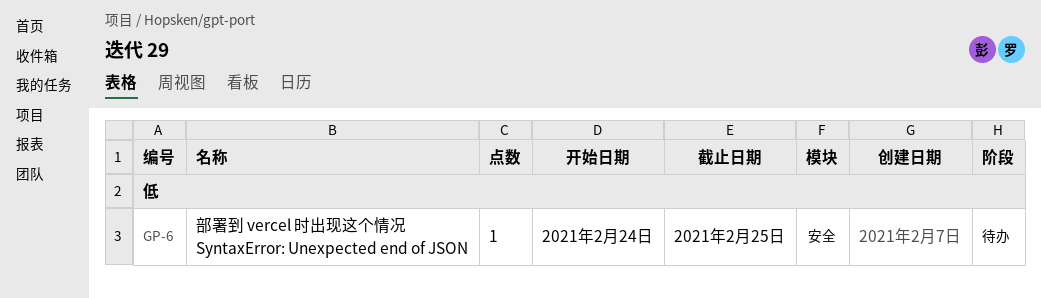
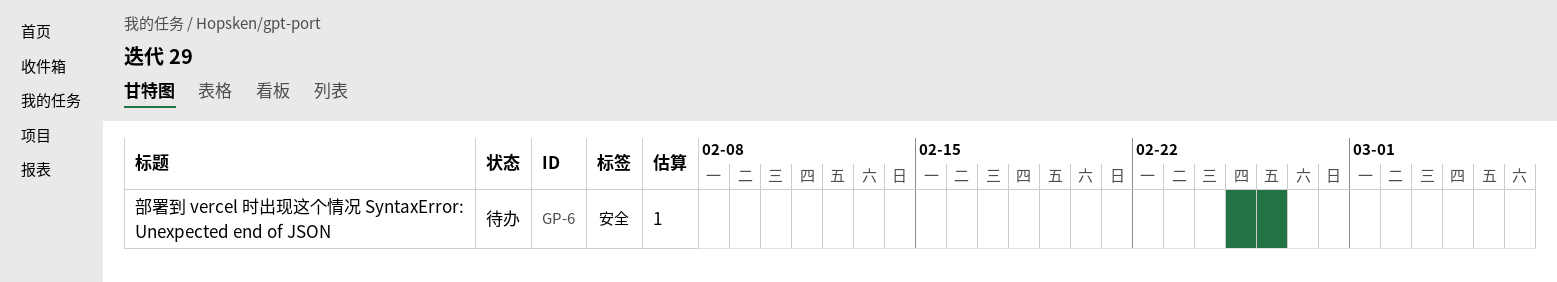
GP-6, start: Feb 24 -> Feb 25
GP-6, due: Feb 25 -> Feb 26

